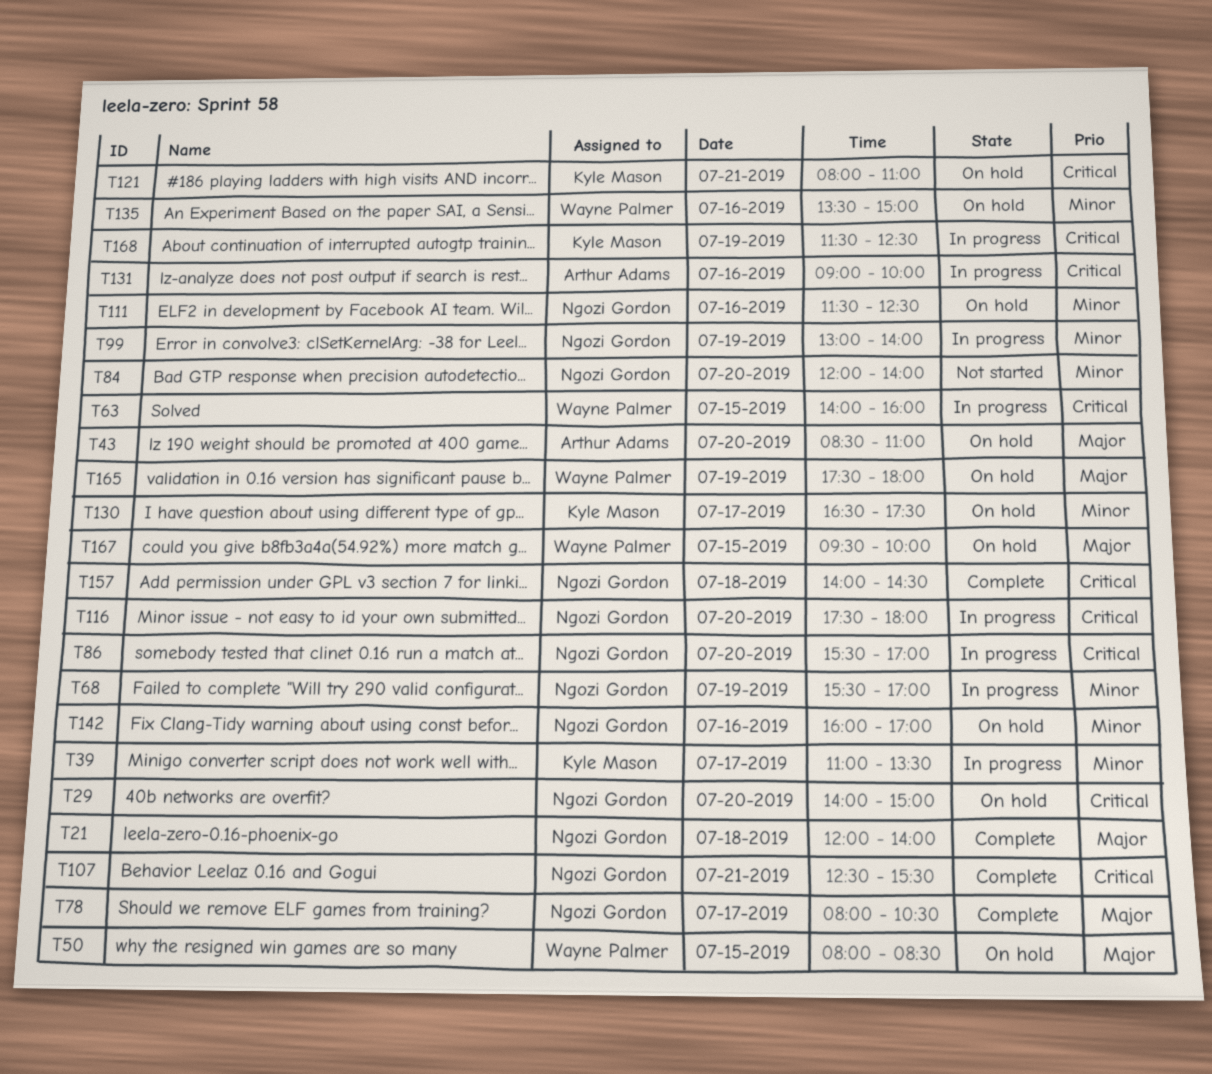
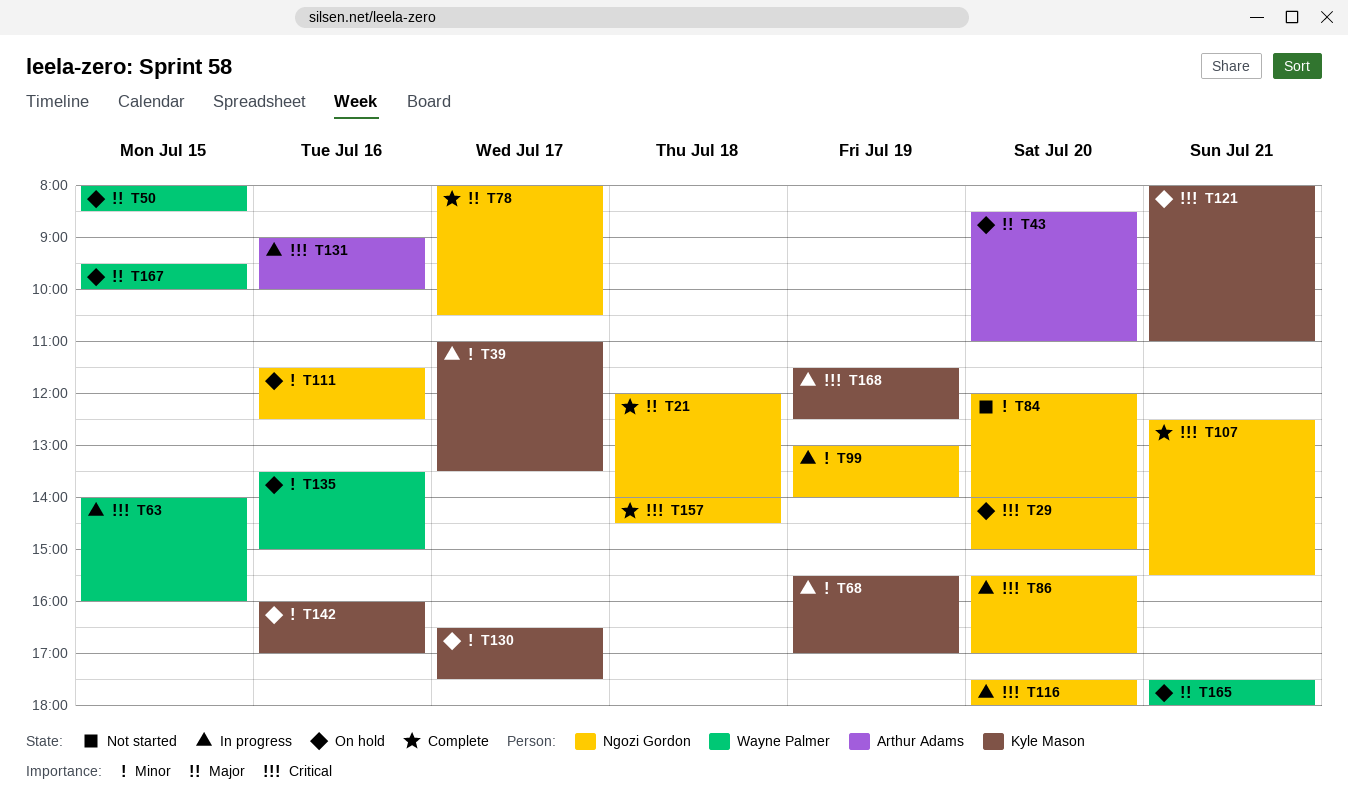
T68, owner: Ngozi Gordon -> Kyle Mason
T142, owner: Ngozi Gordon -> Kyle Mason
T165, day: Jul 19 -> Jul 21

